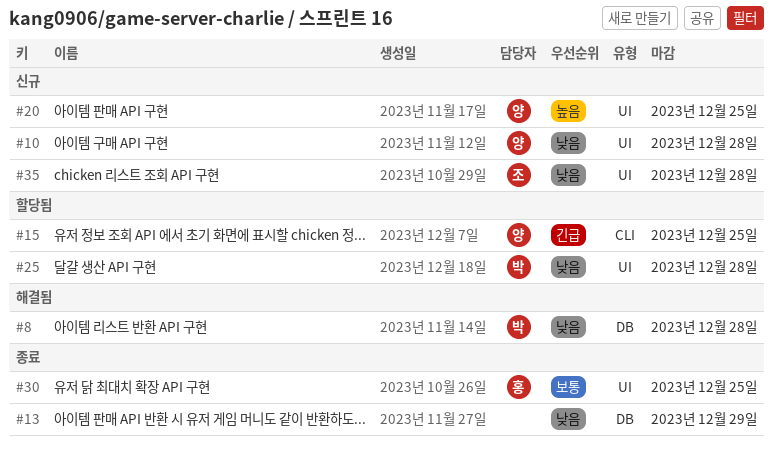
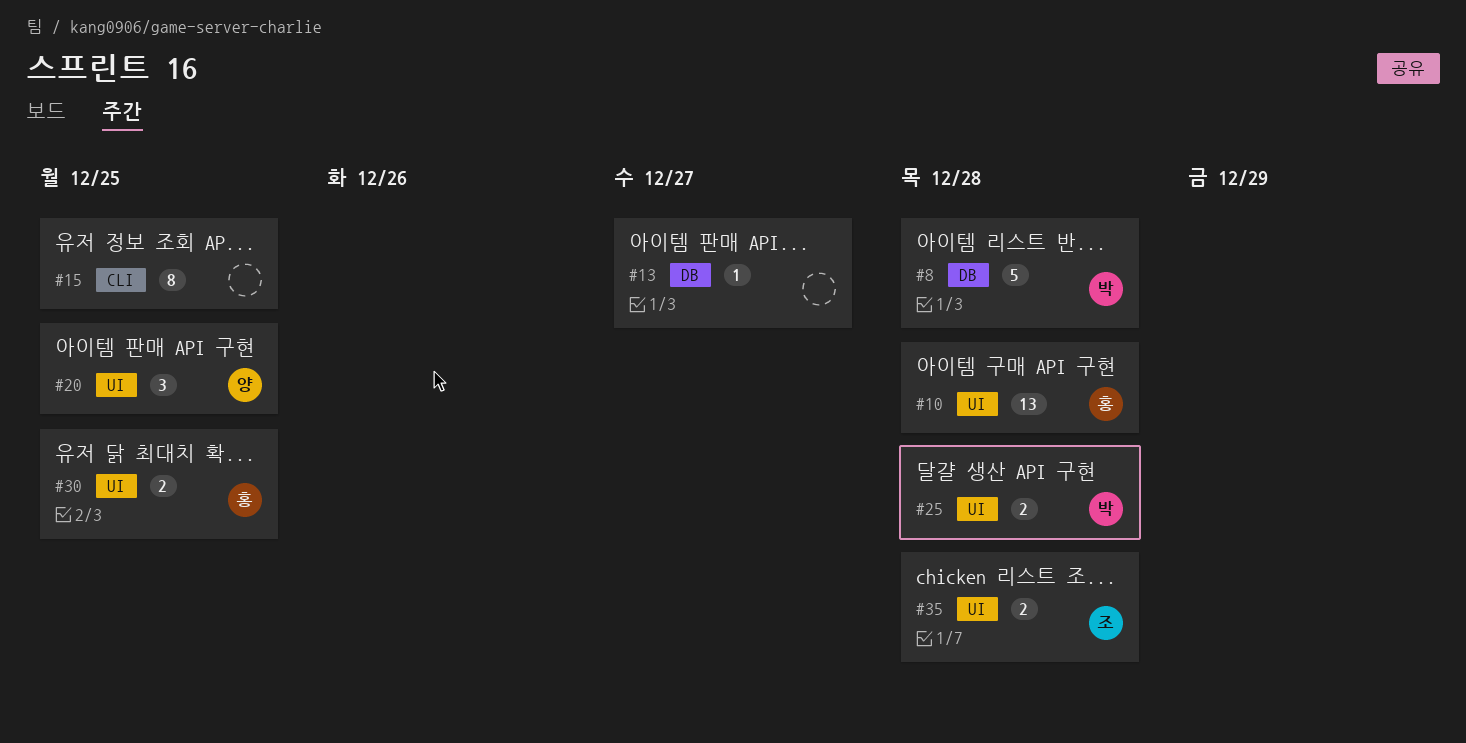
#10, owner: 양 -> 홍
#13, due: Dec 29 -> Dec 27
#15, owner: 양 -> none

